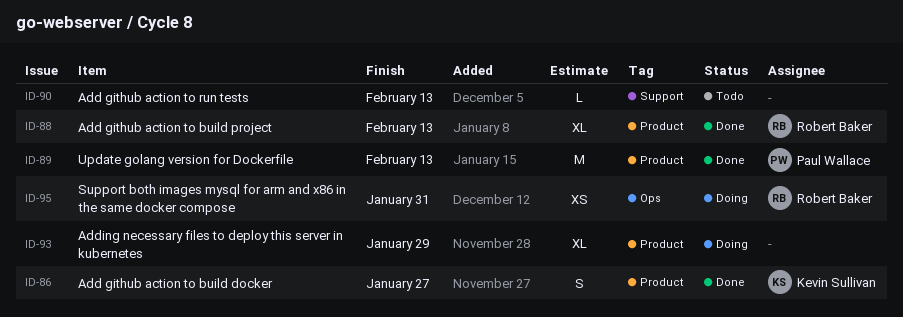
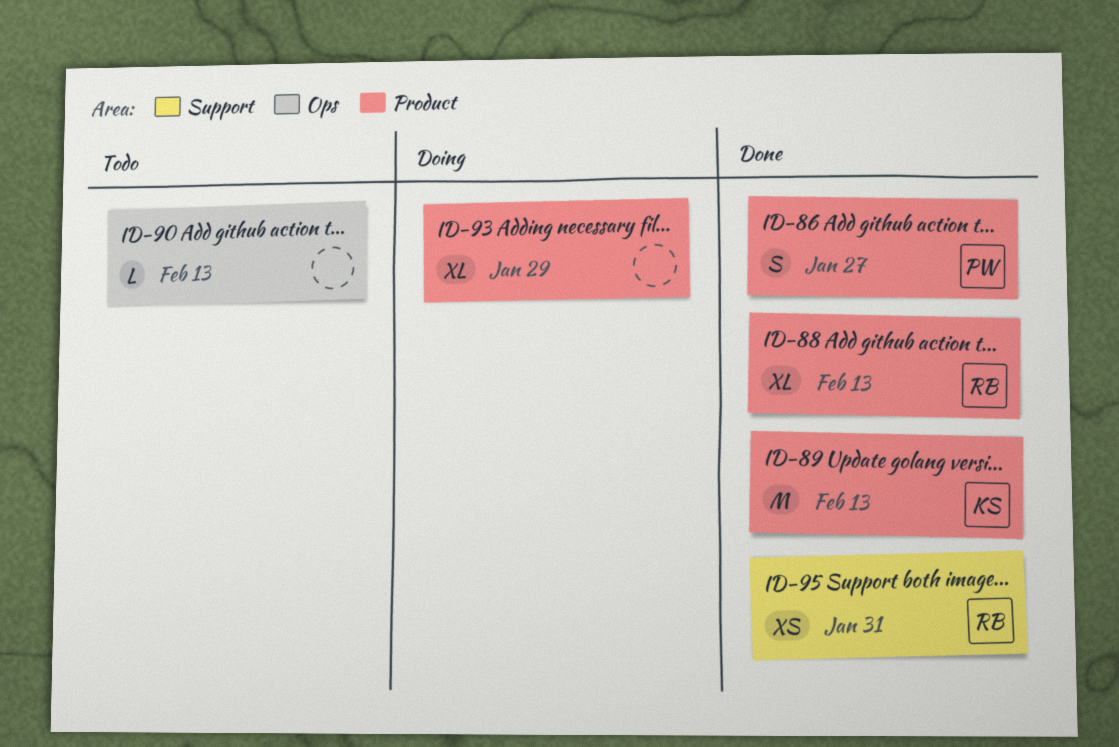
ID-86, owner: Kevin Sullivan -> Paul Wallace
ID-89, owner: Paul Wallace -> Kevin Sullivan
ID-90, label: Support -> Ops
ID-95, status: Doing -> Done
ID-95, label: Ops -> Support

